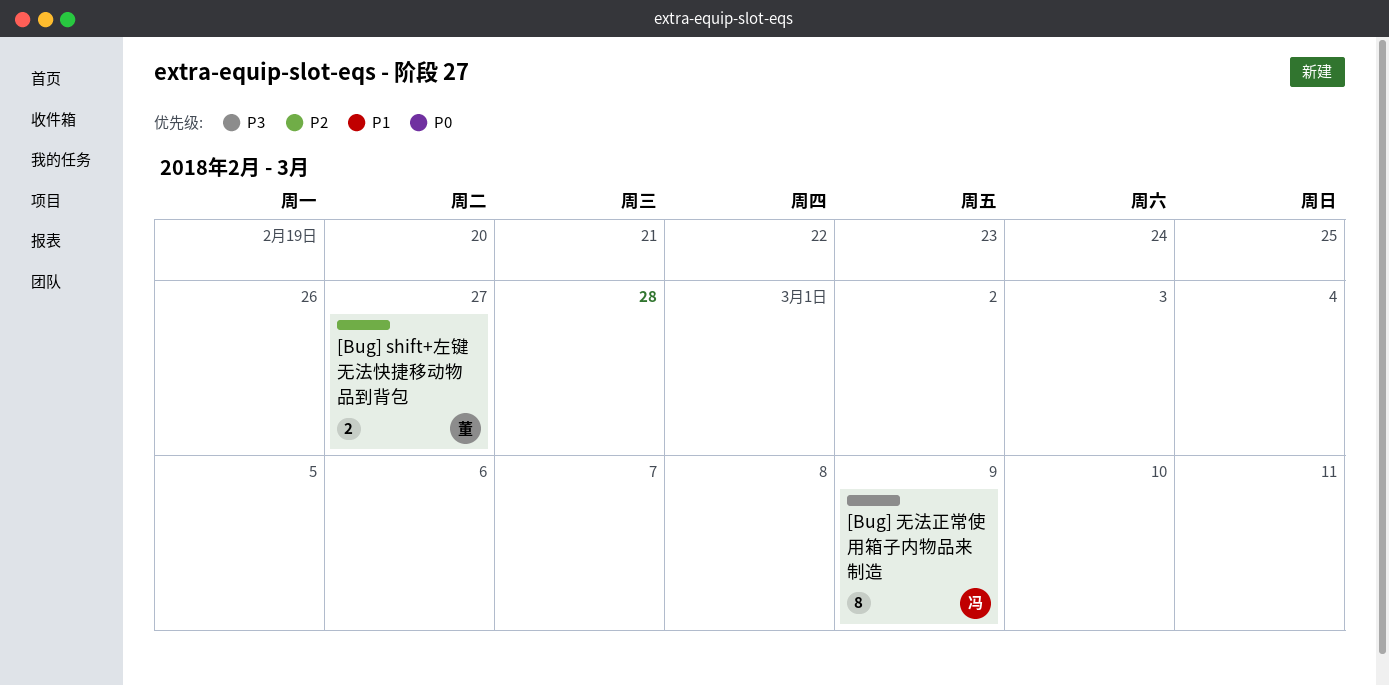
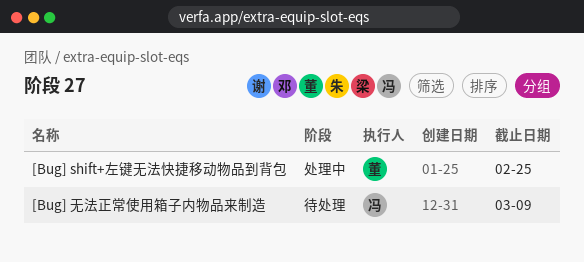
[Bug] shift+左键无法快捷移动物品到背包, due: Feb 27 -> Feb 25

